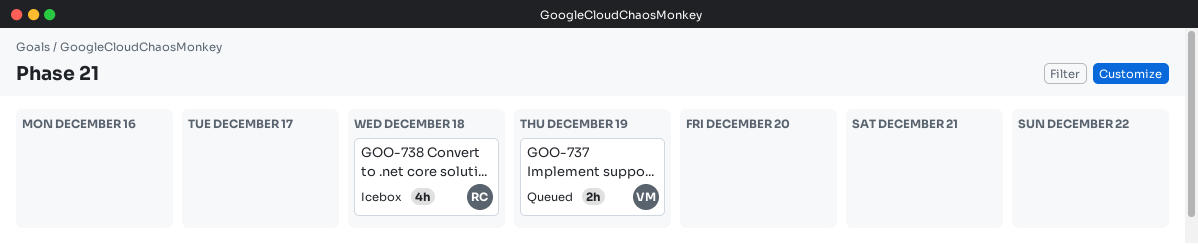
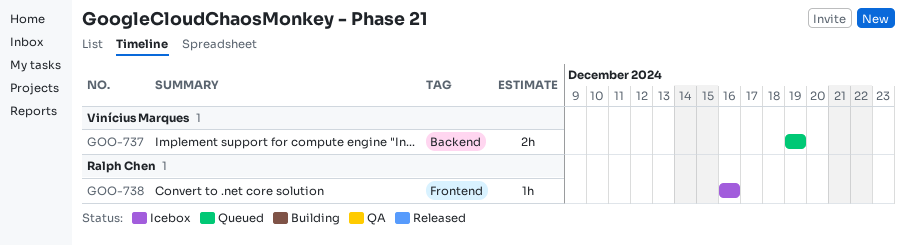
GOO-738, estimate: 4h -> 1h
GOO-738, due: Dec 18 -> Dec 16

